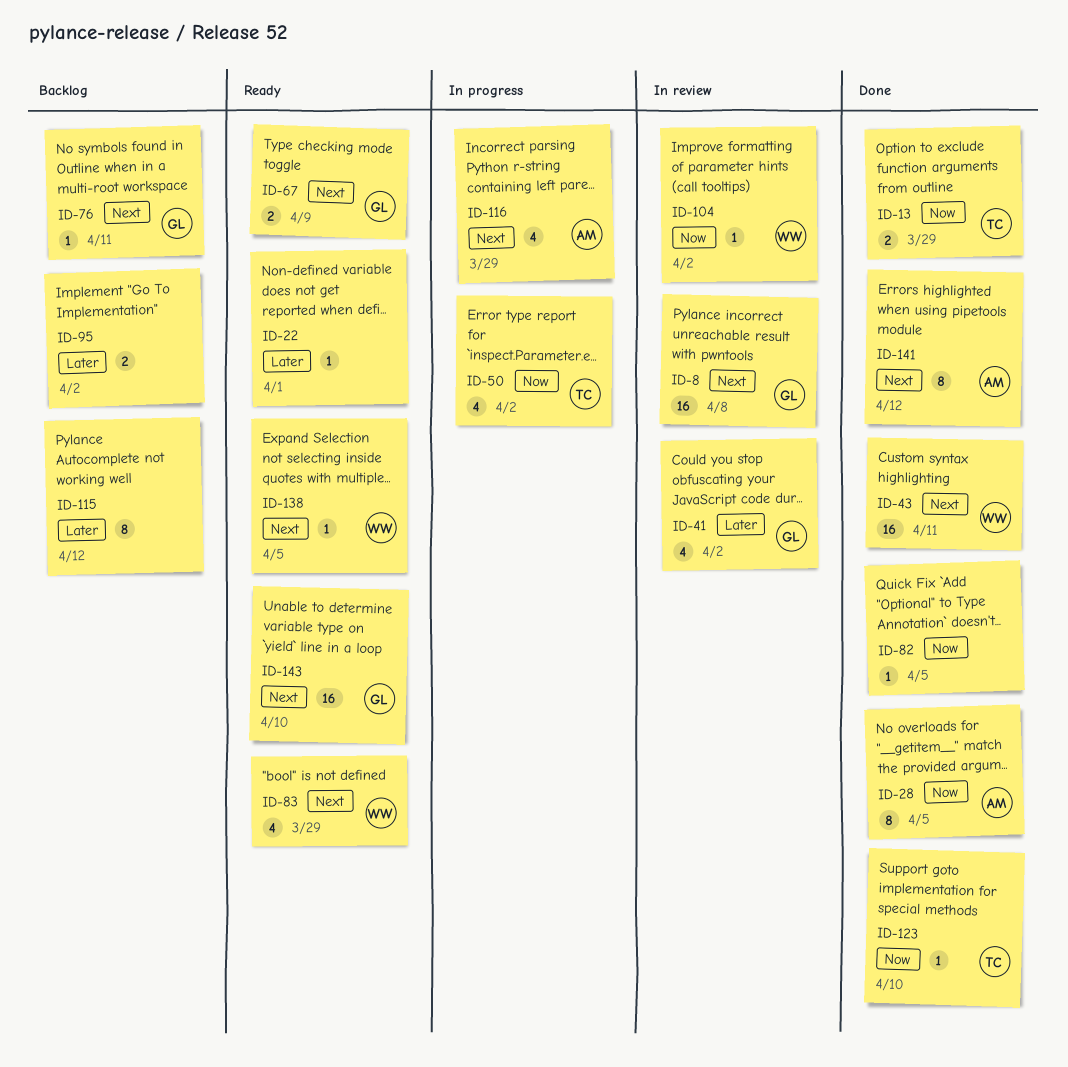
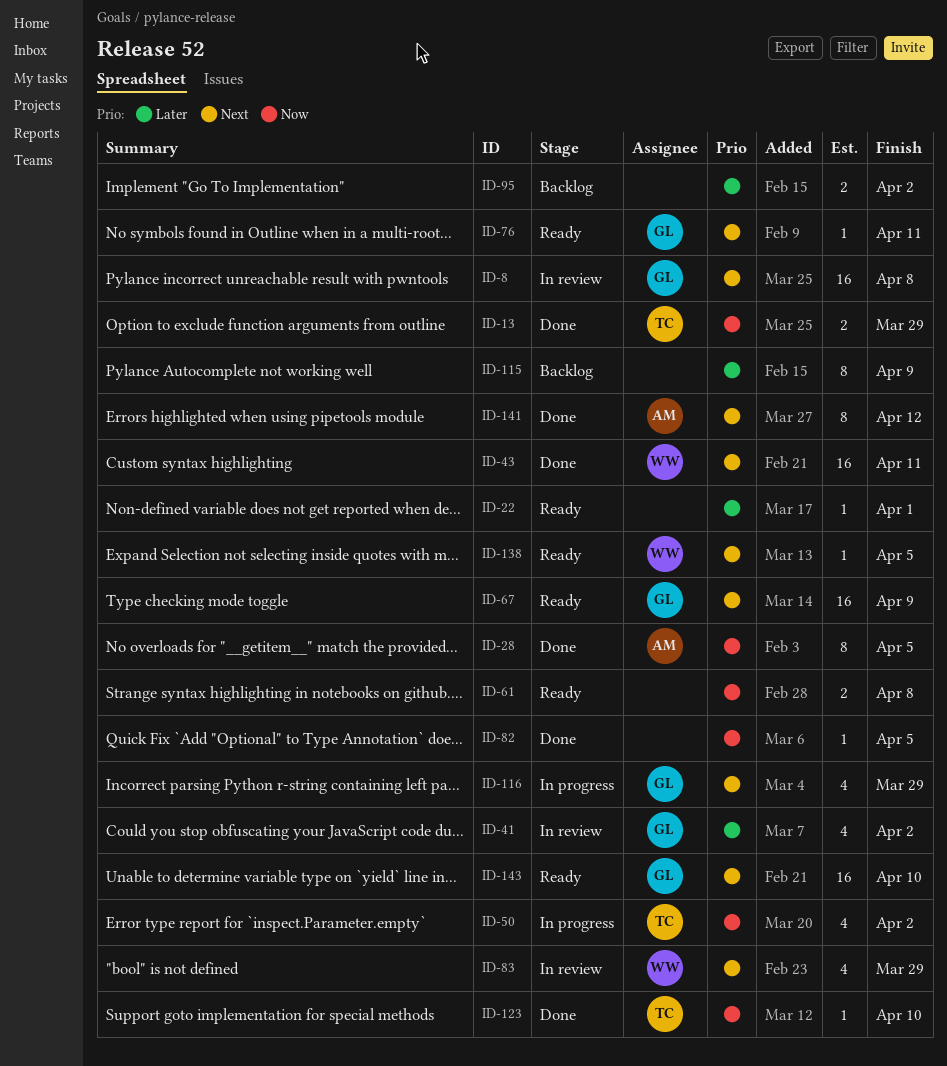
ID-61: none -> present
ID-67, estimate: 2 -> 16
ID-76, status: Backlog -> Ready
ID-83, status: Ready -> In review
ID-104: present -> none
ID-115, due: Apr 12 -> Apr 9
ID-116, owner: AM -> GL

